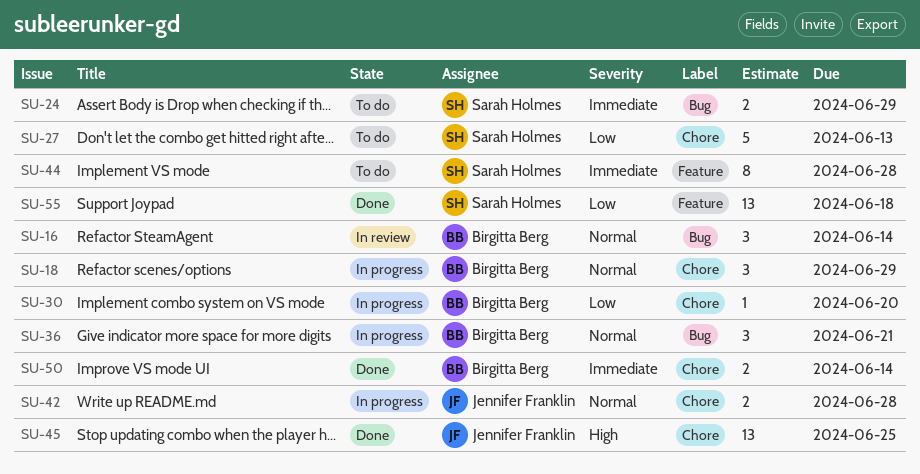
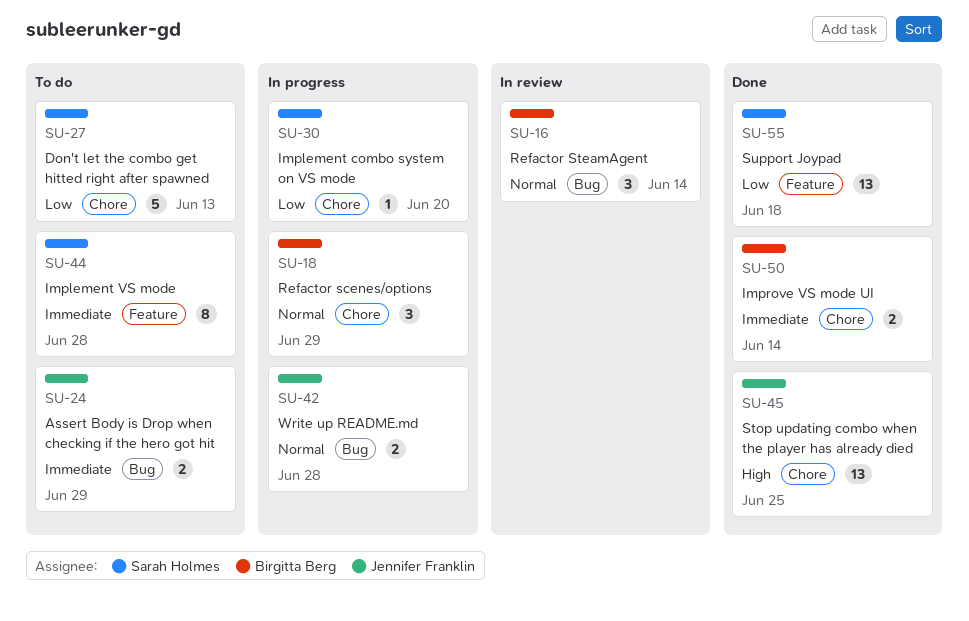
SU-24, owner: Sarah Holmes -> Jennifer Franklin
SU-30, owner: Birgitta Berg -> Sarah Holmes
SU-36: present -> none
SU-42, label: Chore -> Bug

